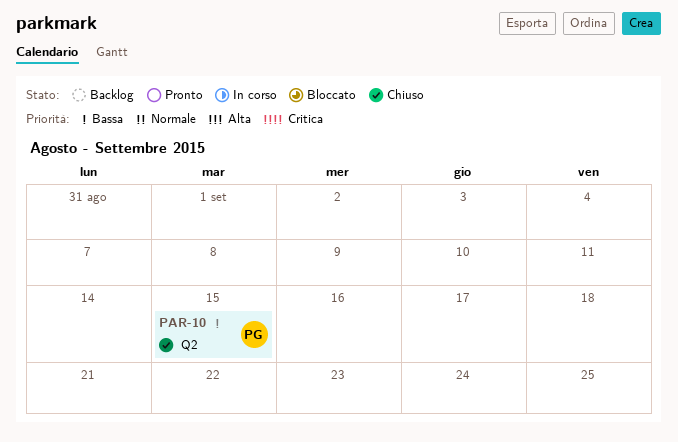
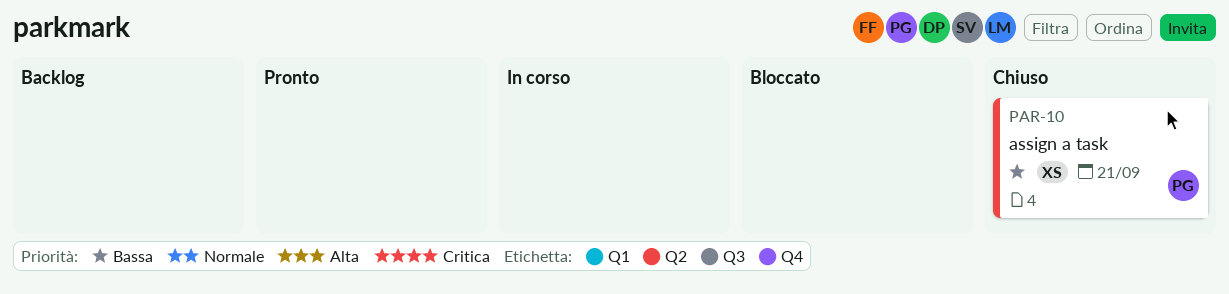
PAR-10, due: Sep 15 -> Sep 21

